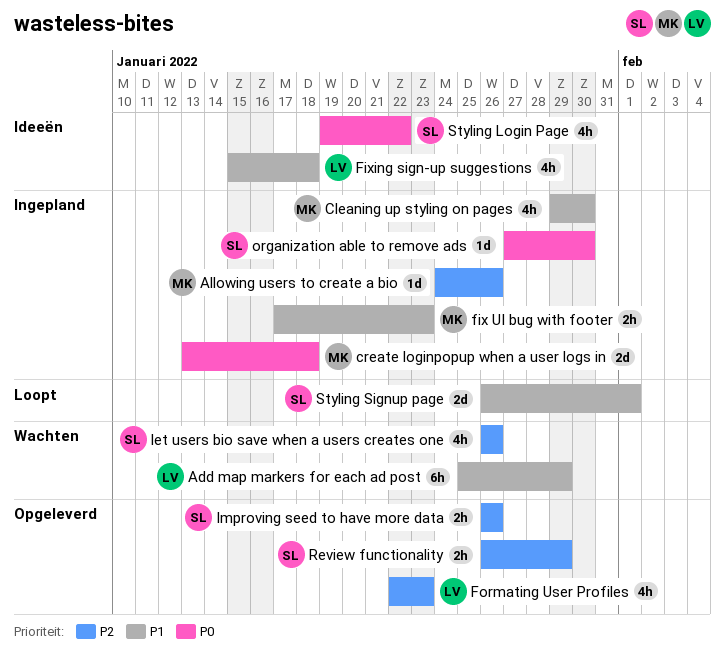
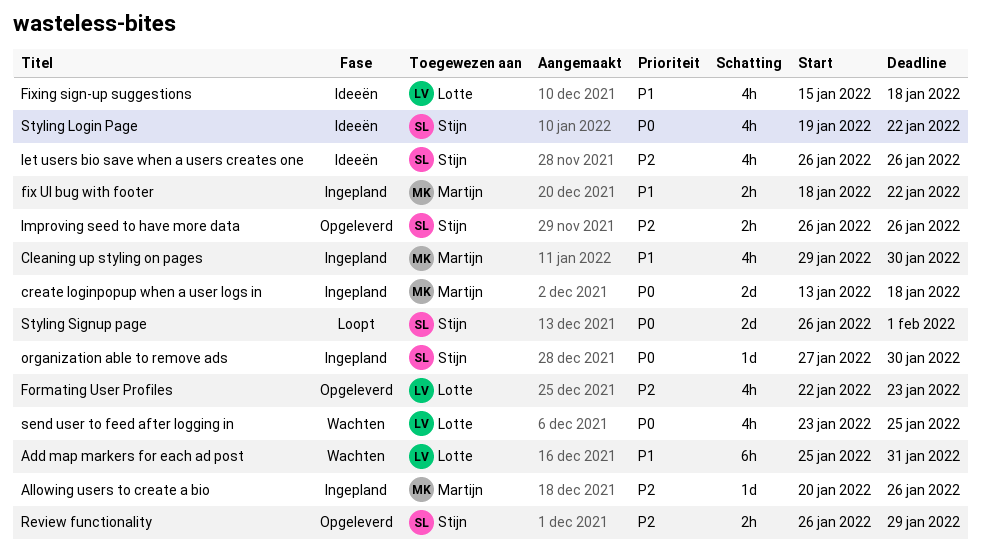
Add map markers for each ad post, due: Jan 29 -> Jan 31
Allowing users to create a bio, start: Jan 24 -> Jan 20
fix UI bug with footer, start: Jan 17 -> Jan 18
fix UI bug with footer, due: Jan 23 -> Jan 22
let users bio save when a users creates one, status: Wachten -> Ideeën
send user to feed after logging in: none -> present
Styling Signup page, priority: P1 -> P0

